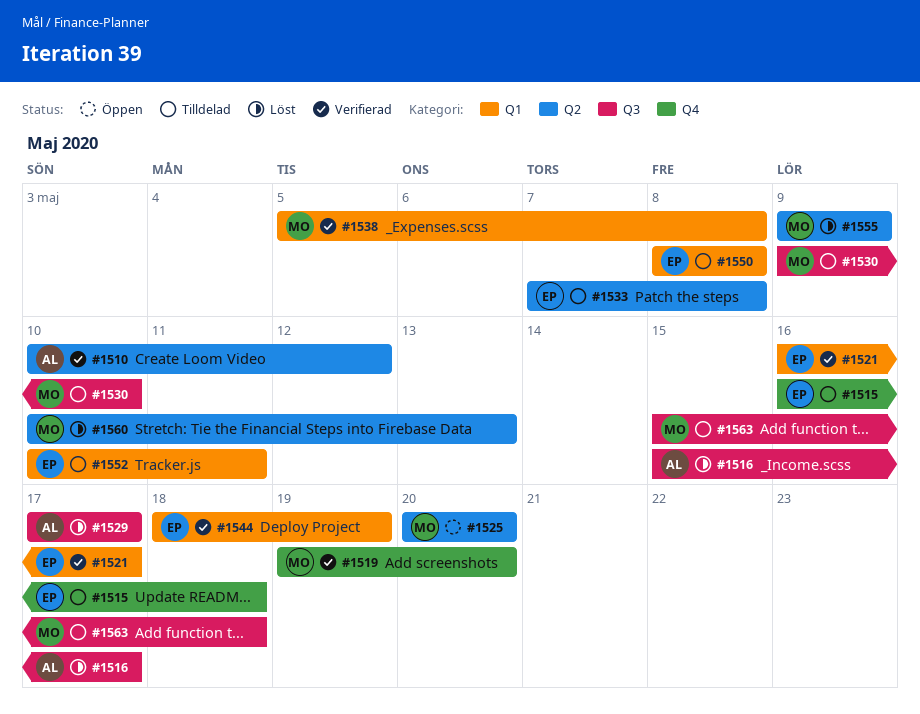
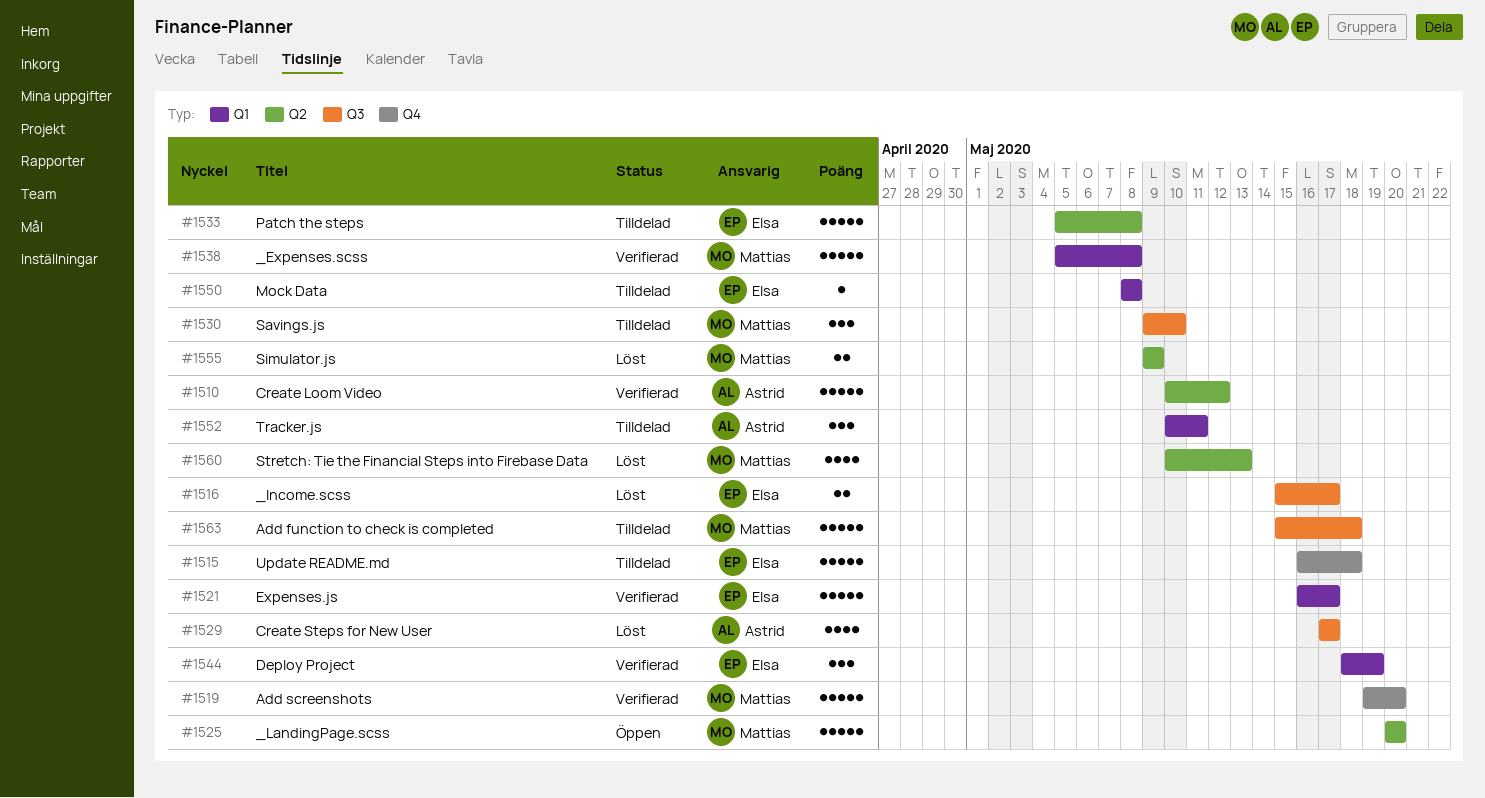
#1516, owner: Astrid -> Elsa
#1533, start: May 7 -> May 5
#1552, owner: Elsa -> Astrid

